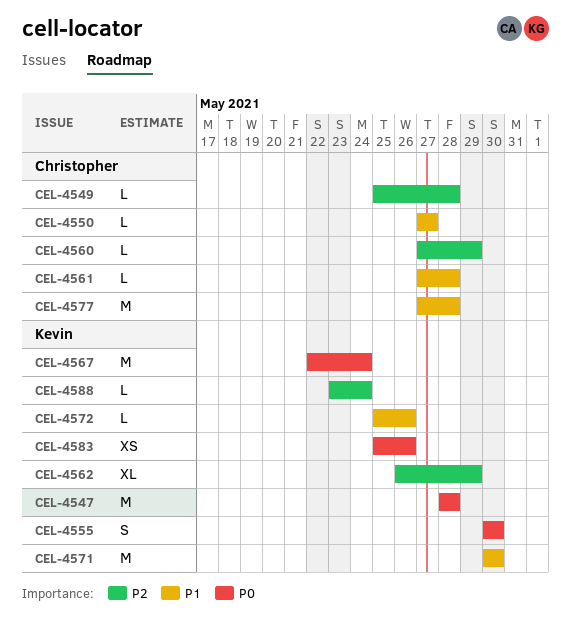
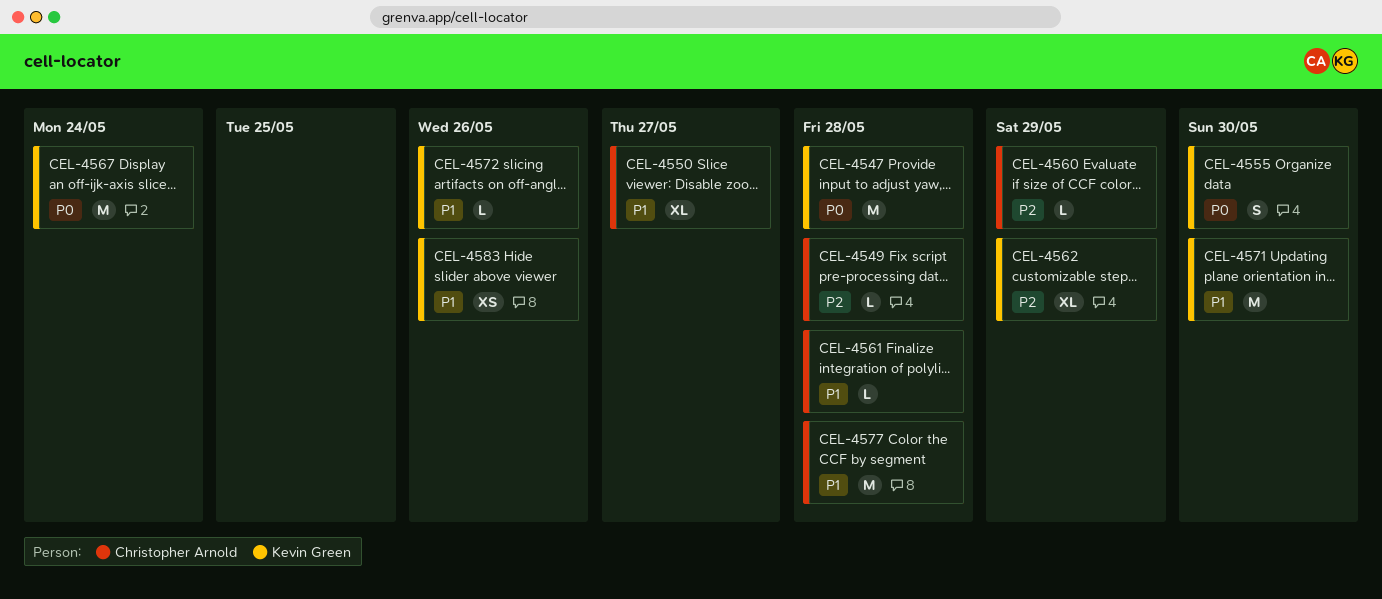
CEL-4550, estimate: L -> XL
CEL-4583, priority: P0 -> P1
CEL-4588: present -> none

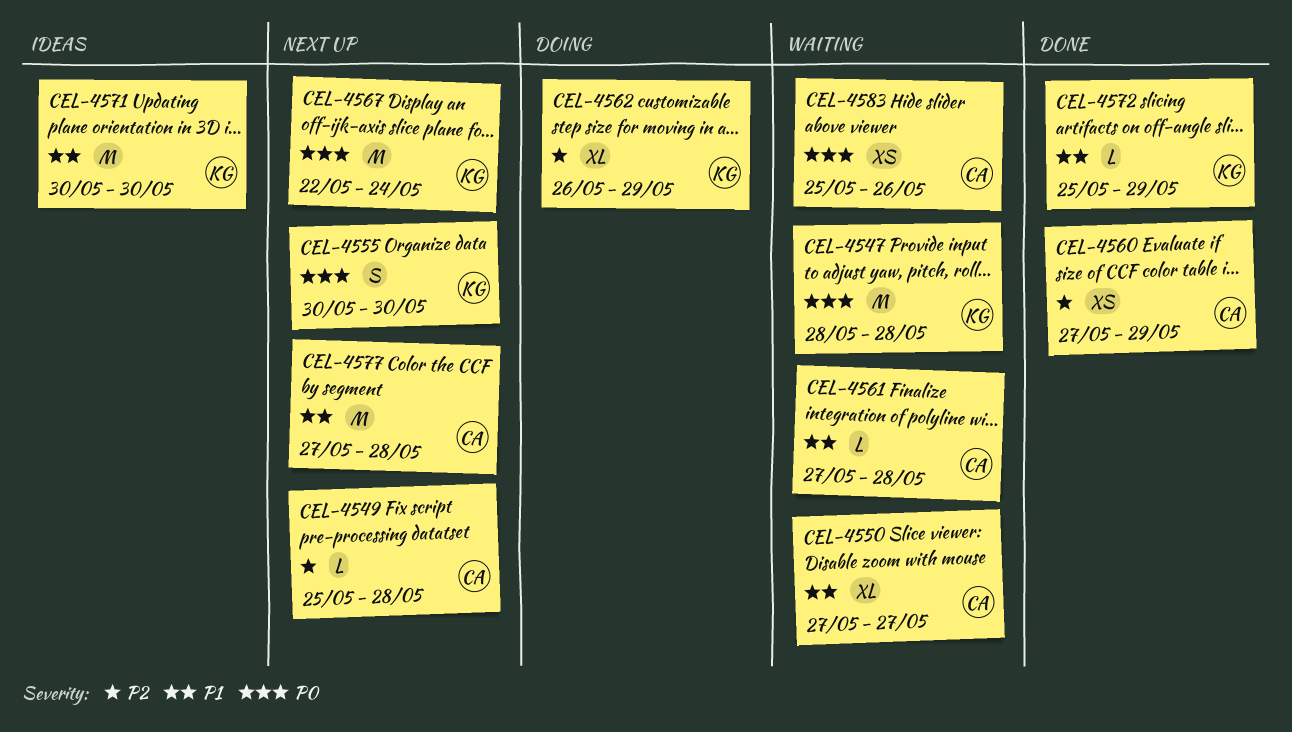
CEL-4560, estimate: L -> XS
CEL-4572, due: May 26 -> May 29
CEL-4583, owner: Kevin Green -> Christopher Arnold
CEL-4583, priority: P1 -> P0

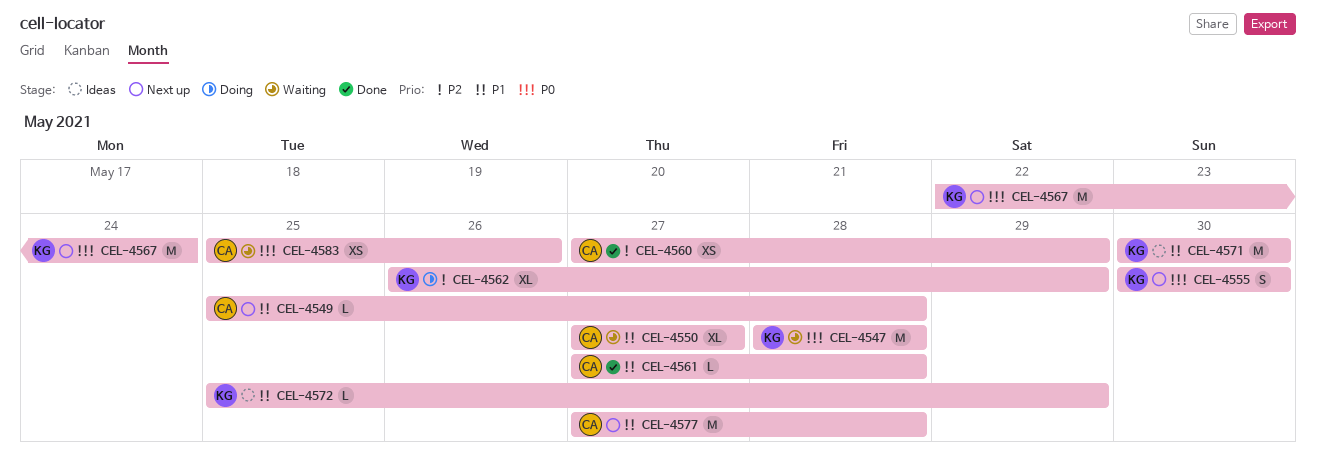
CEL-4549, priority: P2 -> P1
CEL-4561, status: Waiting -> Done
CEL-4572, status: Done -> Ideas

